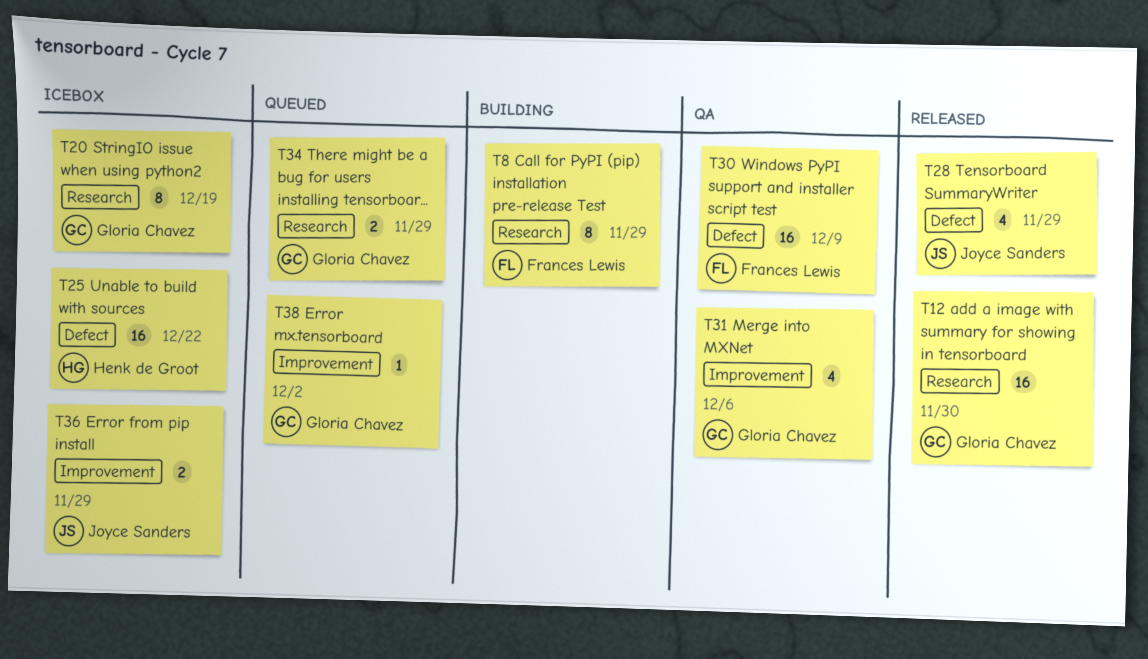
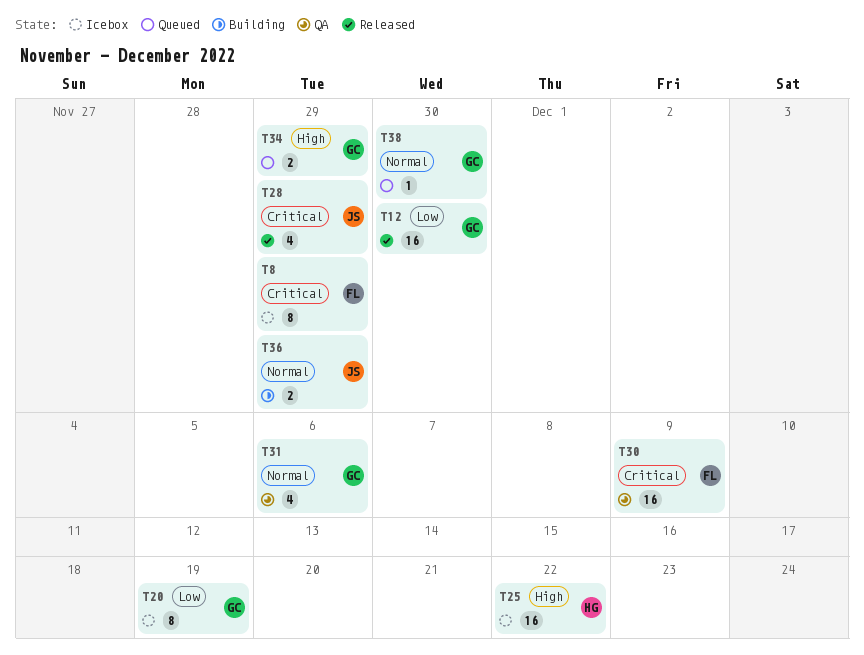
T8, status: Building -> Icebox
T36, status: Icebox -> Building
T38, due: Dec 2 -> Nov 30

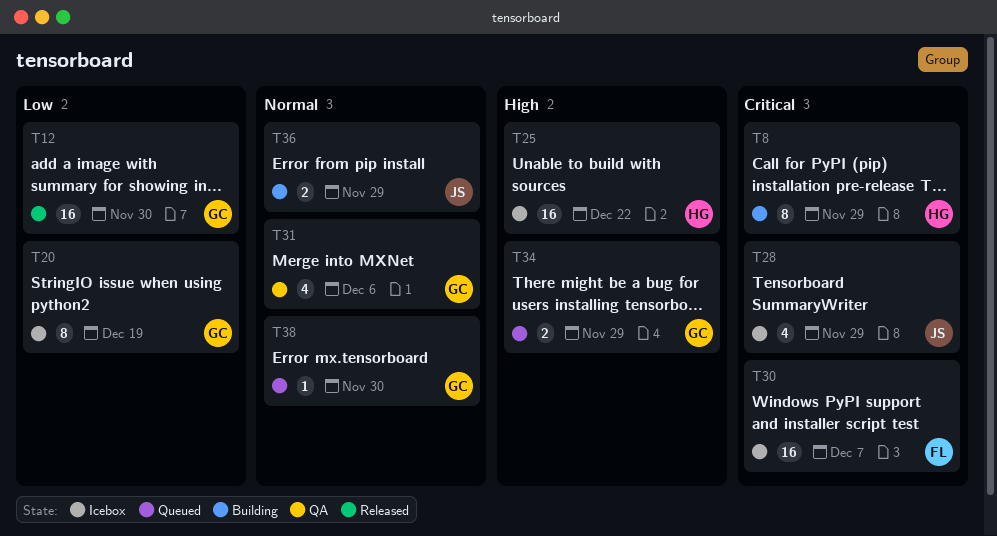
T8, status: Icebox -> Building
T8, owner: FL -> HG
T28, status: Released -> Icebox
T30, status: QA -> Icebox
T30, due: Dec 9 -> Dec 7

